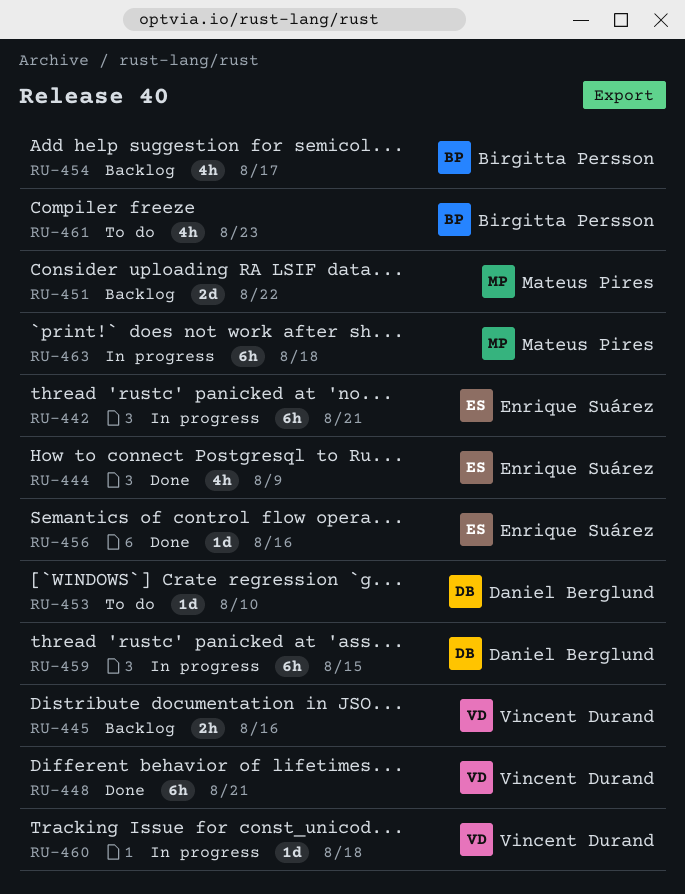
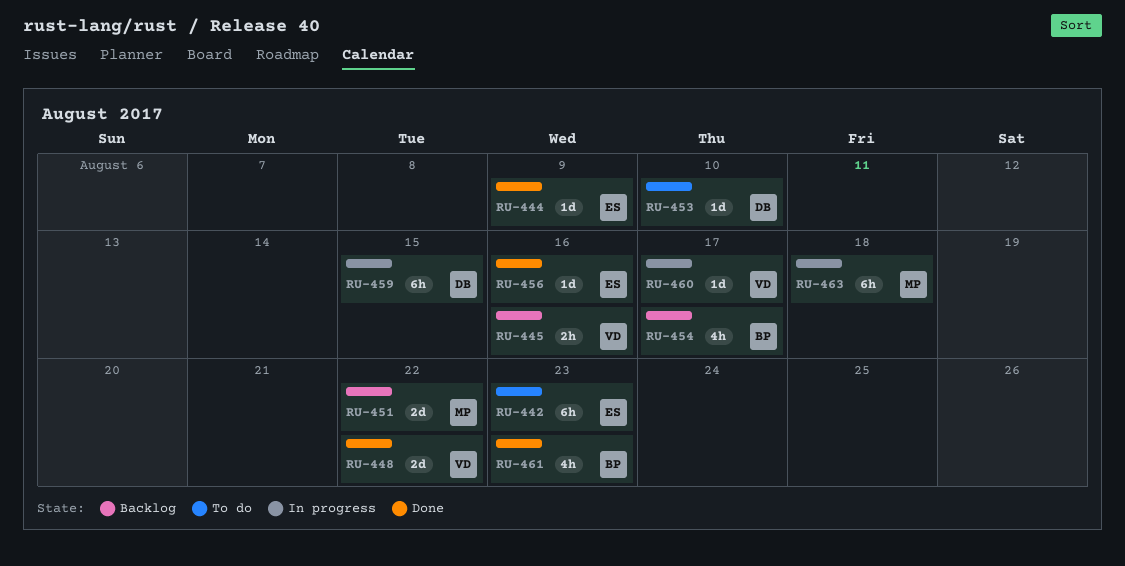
RU-442, status: In progress -> To do
RU-442, due: Aug 21 -> Aug 23
RU-444, estimate: 4h -> 1d
RU-448, estimate: 6h -> 2d
RU-448, due: Aug 21 -> Aug 22
RU-460, due: Aug 18 -> Aug 17
RU-461, status: To do -> Done

